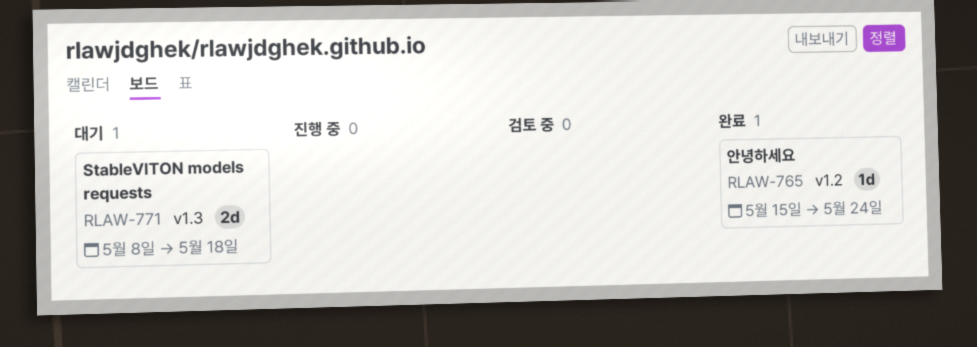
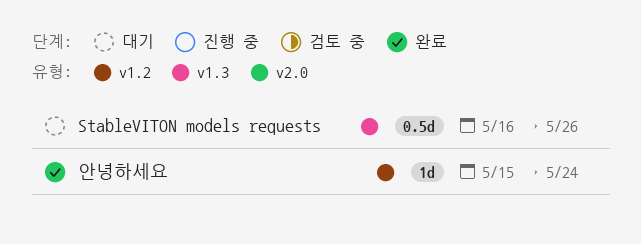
StableVITON models requests, estimate: 2d -> 0.5d
StableVITON models requests, start: May 8 -> May 16
StableVITON models requests, due: May 18 -> May 26

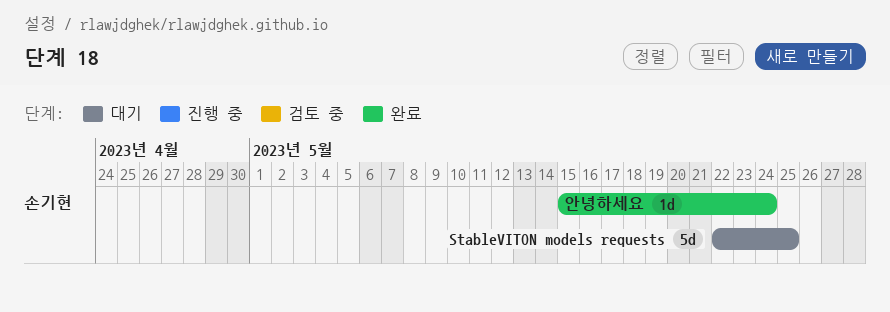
StableVITON models requests, estimate: 0.5d -> 5d
StableVITON models requests, start: May 16 -> May 22
StableVITON models requests, due: May 26 -> May 25

